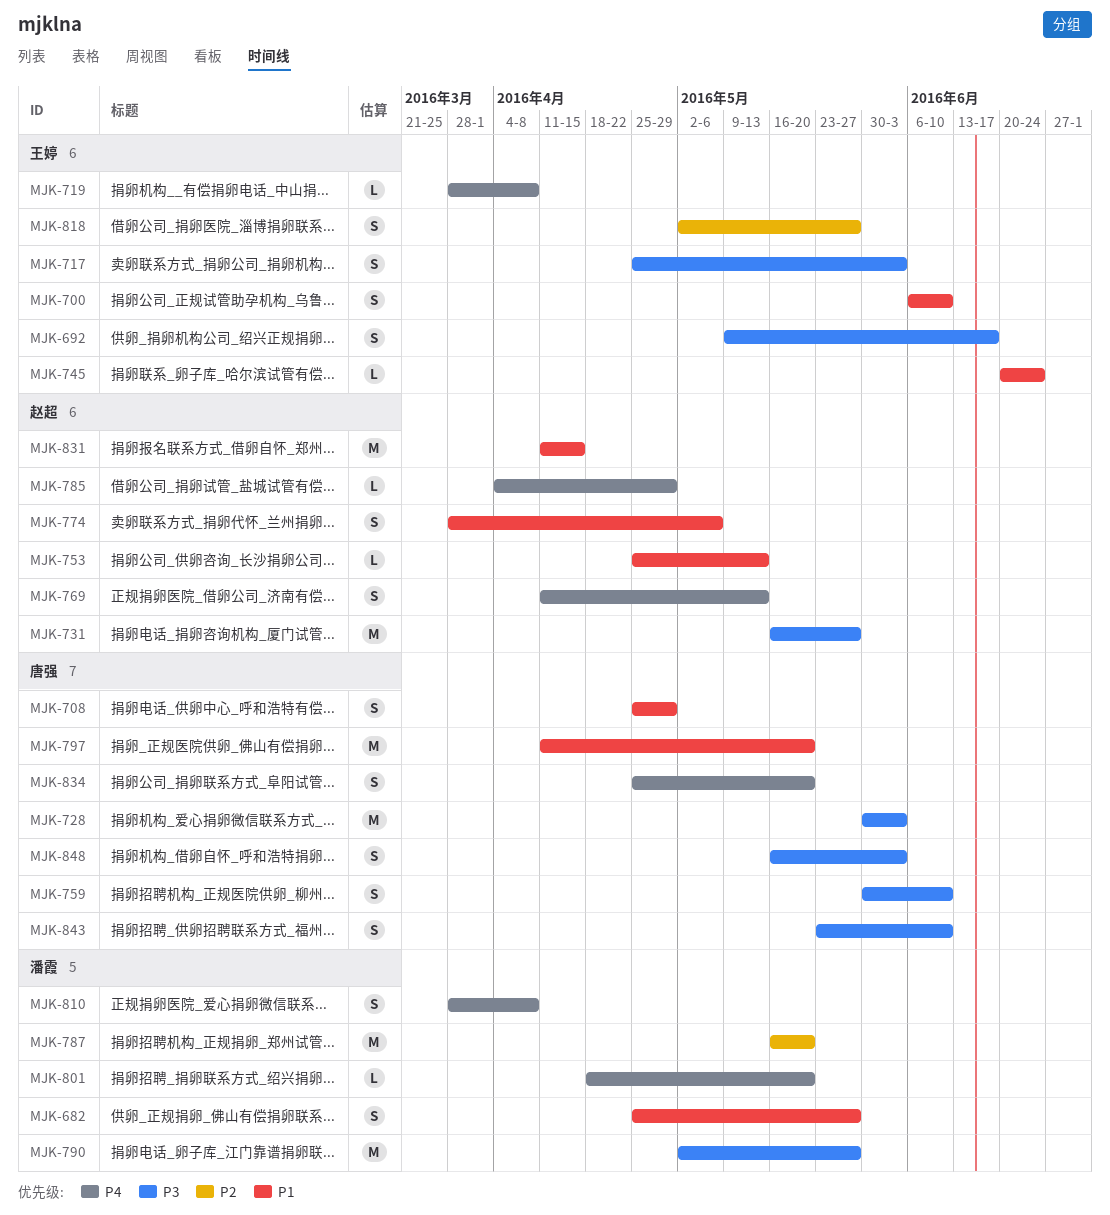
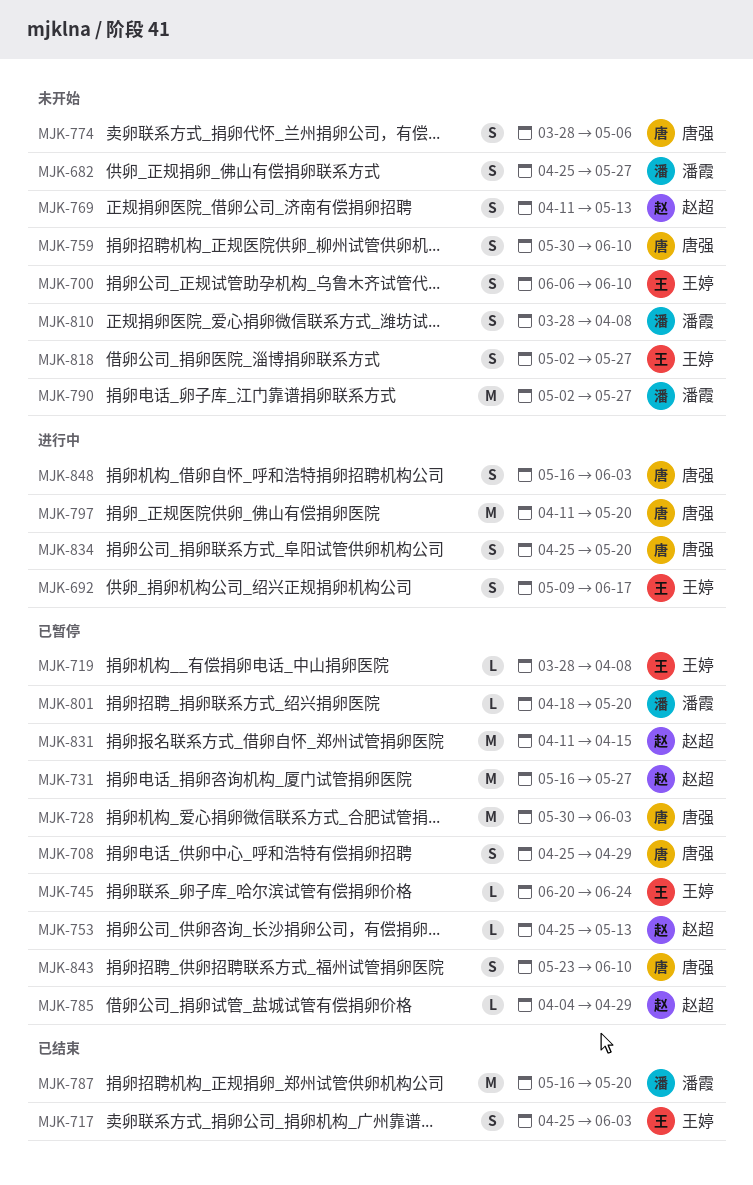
MJK-774, owner: 赵超 -> 唐强

